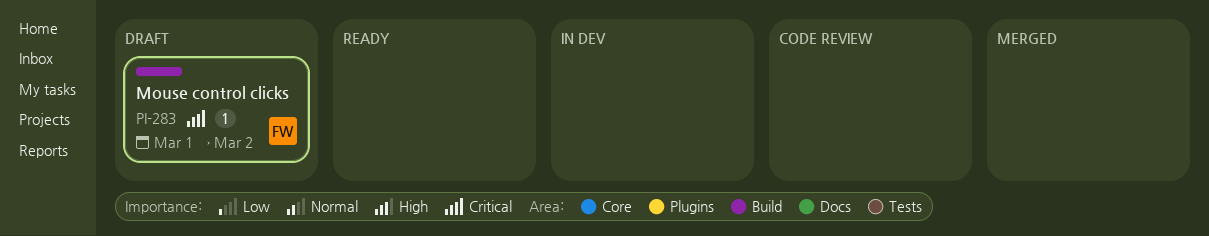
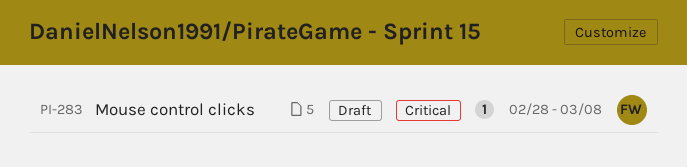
PI-283, start: Mar 1 -> Feb 28
PI-283, due: Mar 2 -> Mar 8

